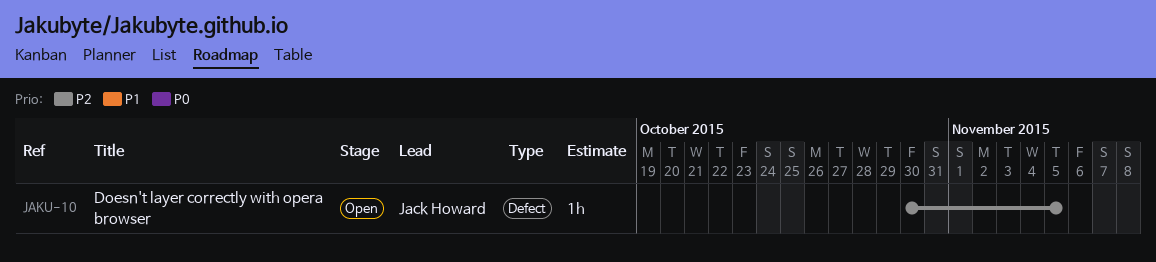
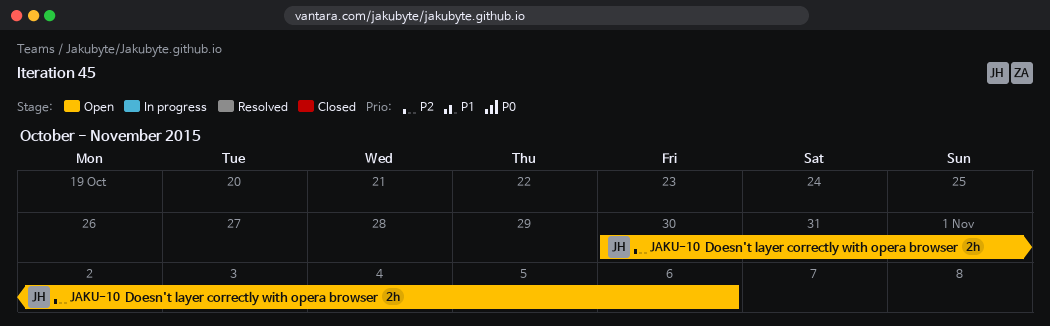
JAKU-10, estimate: 1h -> 2h
JAKU-10, due: Nov 5 -> Nov 6

